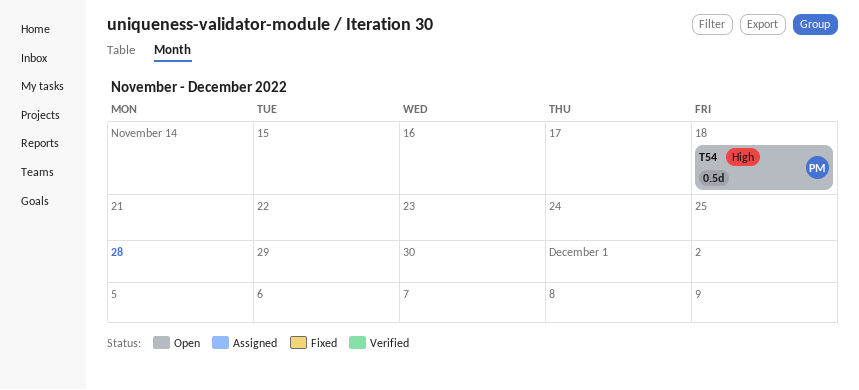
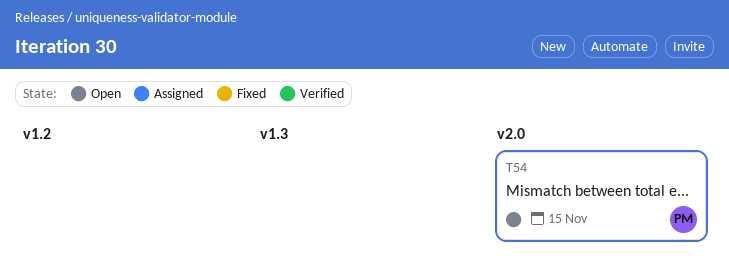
T54, due: Nov 18 -> Nov 15

